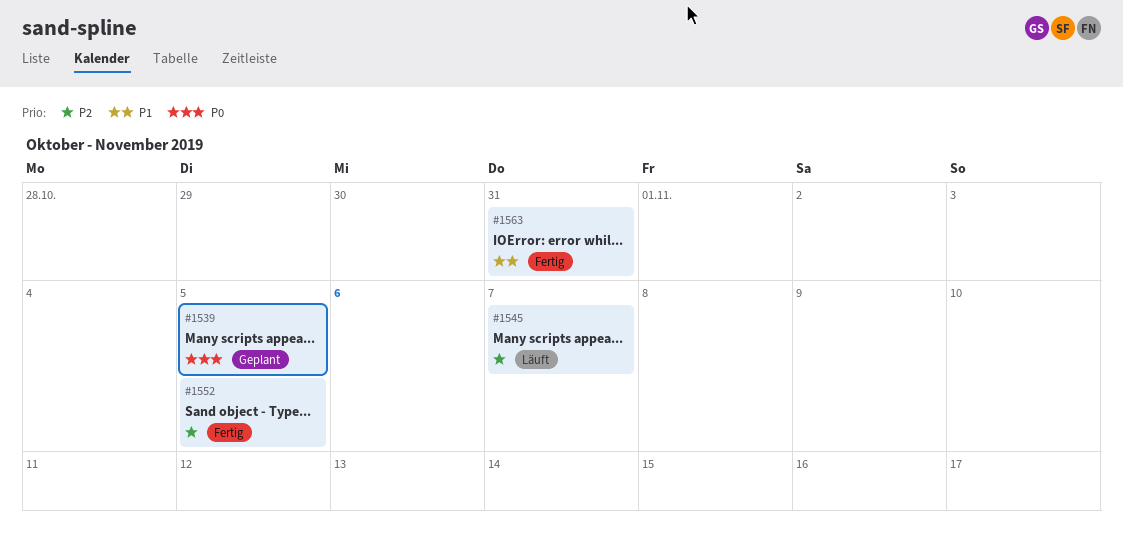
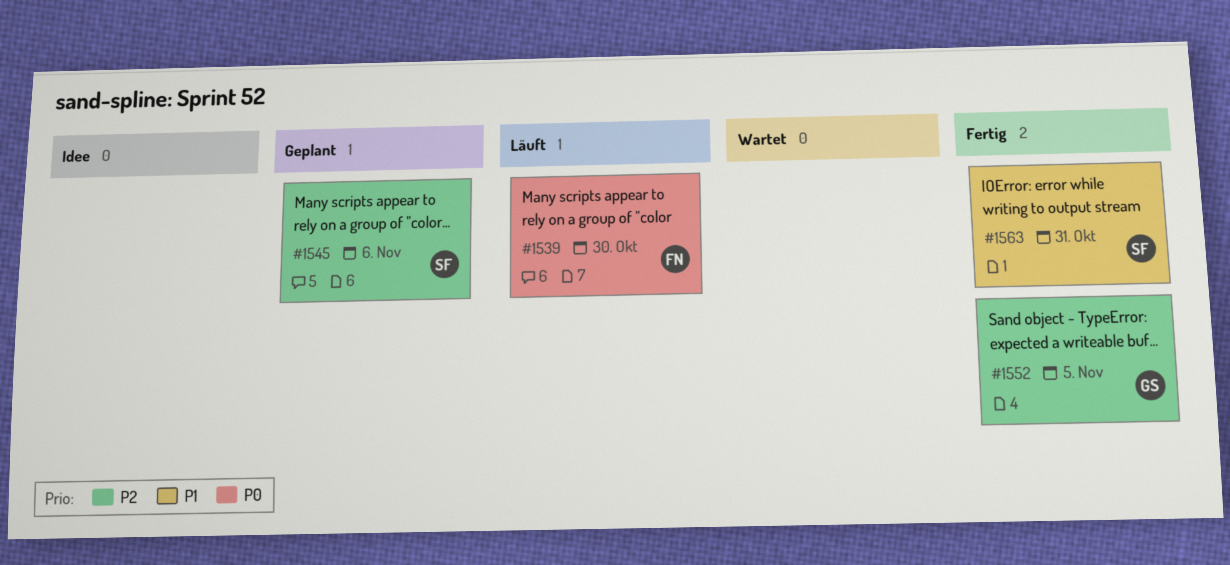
#1539, status: Geplant -> Läuft
#1539, due: Nov 5 -> Oct 30
#1545, status: Läuft -> Geplant
#1545, due: Nov 7 -> Nov 6

